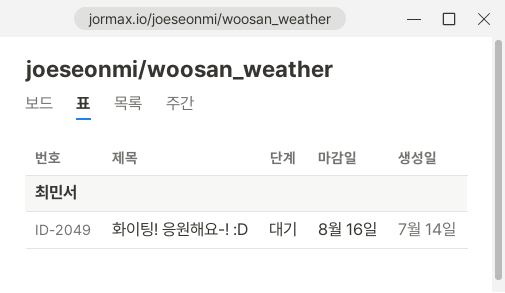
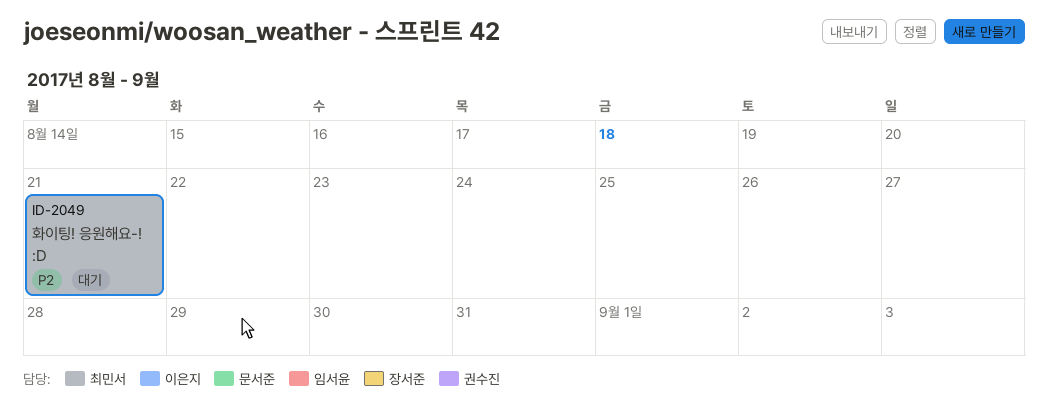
ID-2049, due: Aug 16 -> Aug 21

